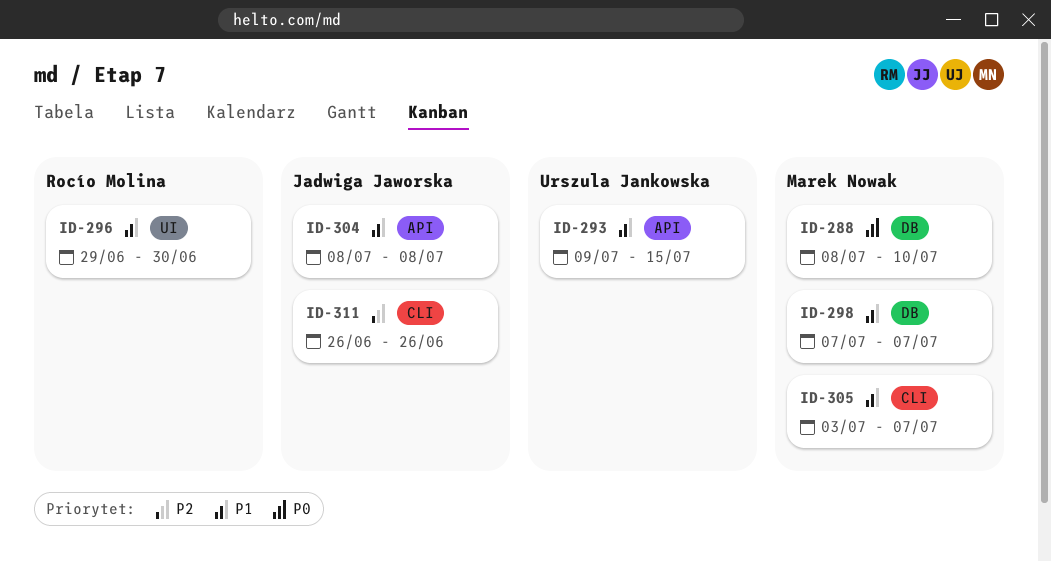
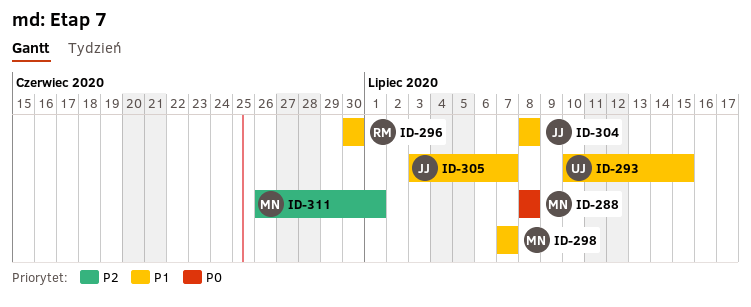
ID-288, due: Jul 10 -> Jul 8
ID-293, start: Jul 9 -> Jul 10
ID-296, start: Jun 29 -> Jun 30
ID-305, owner: Marek Nowak -> Jadwiga Jaworska
ID-311, owner: Jadwiga Jaworska -> Marek Nowak
ID-311, due: Jun 26 -> Jul 1

